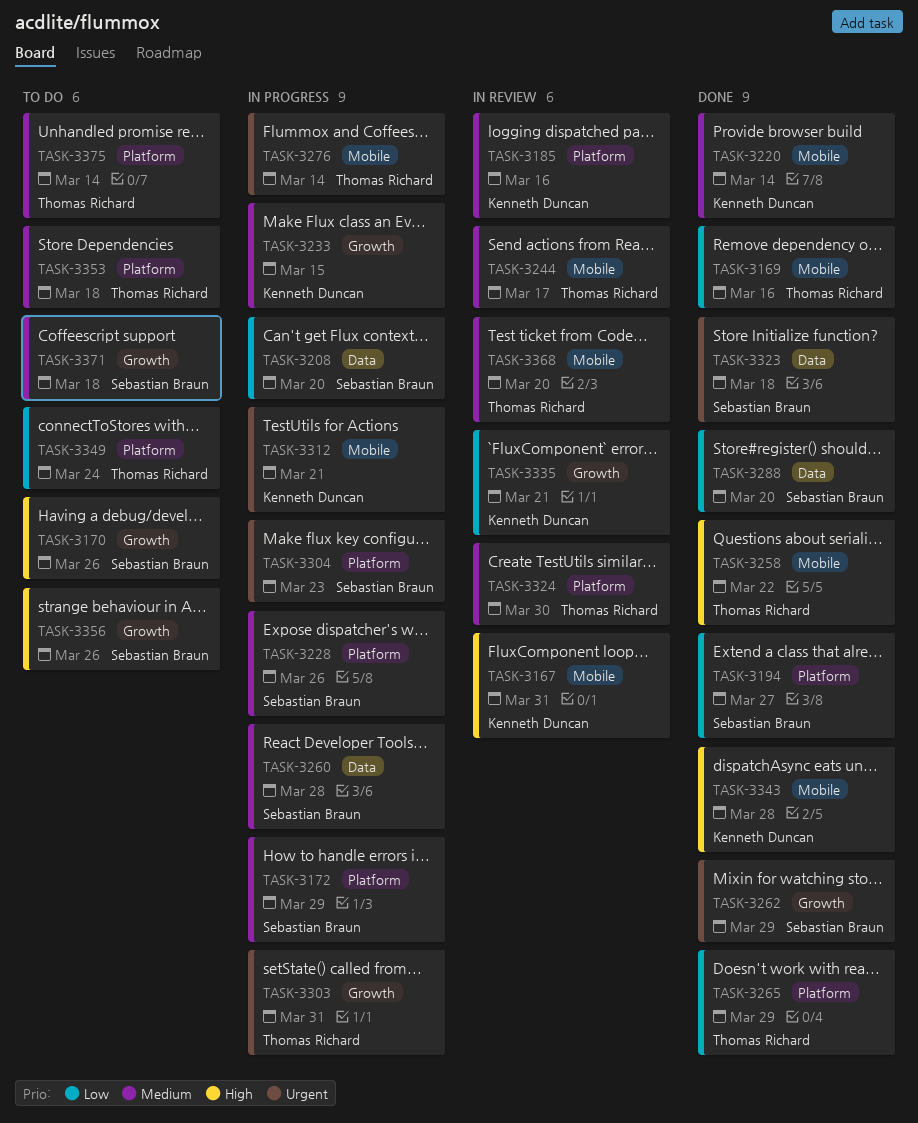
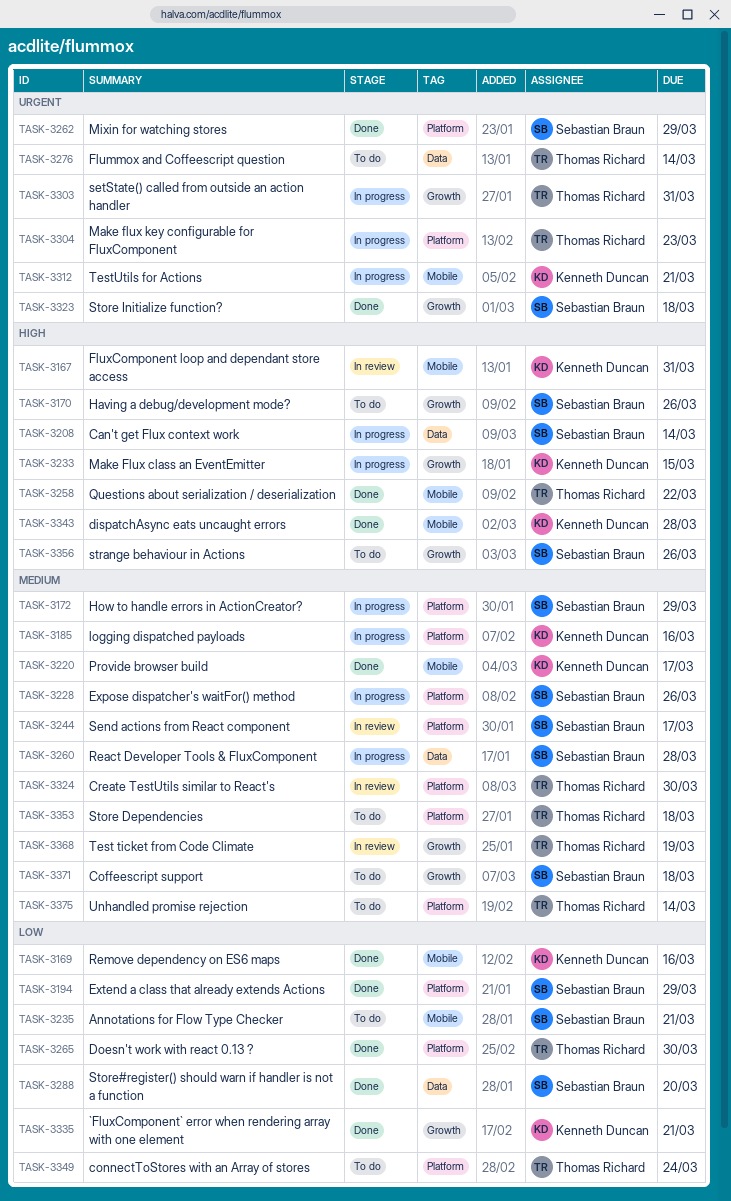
TASK-3169, owner: Thomas Richard -> Kenneth Duncan
TASK-3185, status: In review -> In progress
TASK-3194, due: Mar 27 -> Mar 29
TASK-3208, priority: Low -> High
TASK-3208, due: Mar 20 -> Mar 14
TASK-3220, due: Mar 14 -> Mar 17
TASK-3233, priority: Medium -> High
TASK-3235: none -> present
TASK-3244, owner: Thomas Richard -> Sebastian Braun
TASK-3244, label: Mobile -> Platform
TASK-3262, label: Growth -> Platform
TASK-3265, due: Mar 29 -> Mar 30
TASK-3276, status: In progress -> To do
TASK-3276, label: Mobile -> Data
TASK-3304, owner: Sebastian Braun -> Thomas Richard
TASK-3323, label: Data -> Growth
TASK-3335, status: In review -> Done
TASK-3368, label: Mobile -> Growth
TASK-3368, due: Mar 20 -> Mar 19

